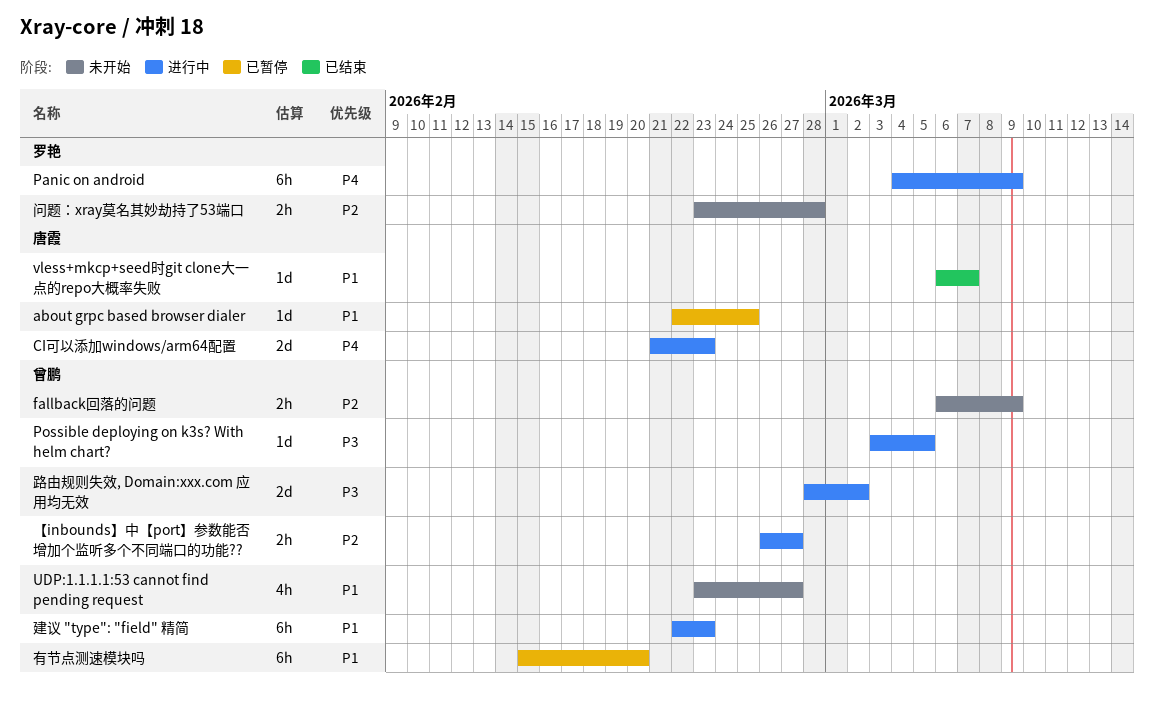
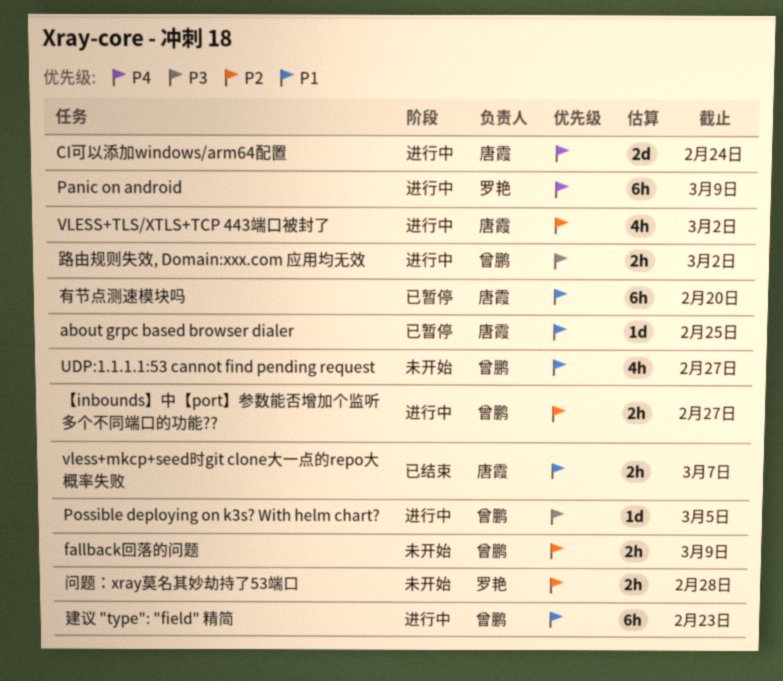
CI可以添加windows/arm64配置, due: Feb 23 -> Feb 24
vless+mkcp+seed时git clone大一点的repo大概率失败, estimate: 1d -> 2h
VLESS+TLS/XTLS+TCP 443端口被封了: none -> present
有节点测速模块吗, owner: 曾鹏 -> 唐霞
路由规则失效, Domain:xxx.com 应用均无效, estimate: 2d -> 2h

